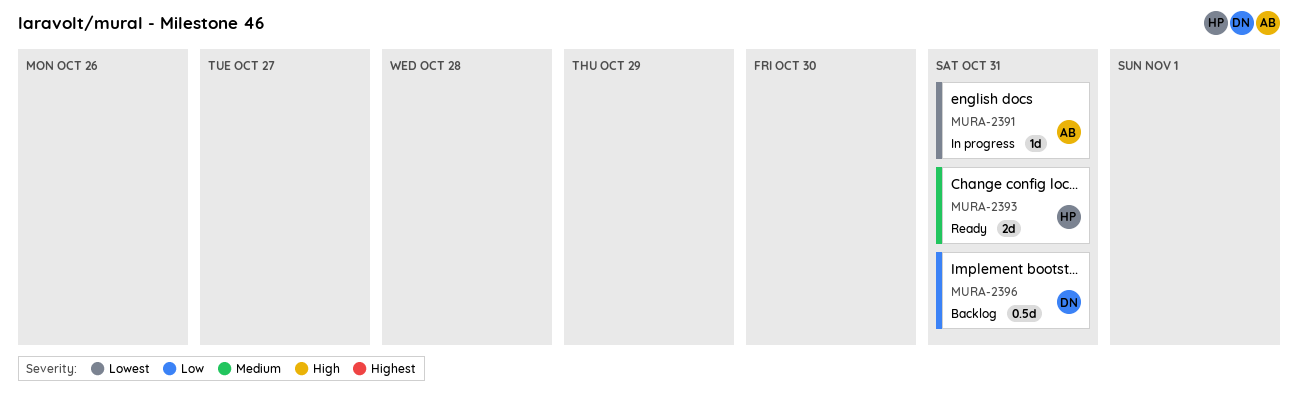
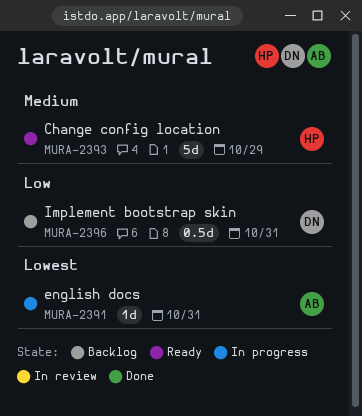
MURA-2393, estimate: 2d -> 5d
MURA-2393, due: Oct 31 -> Oct 29

